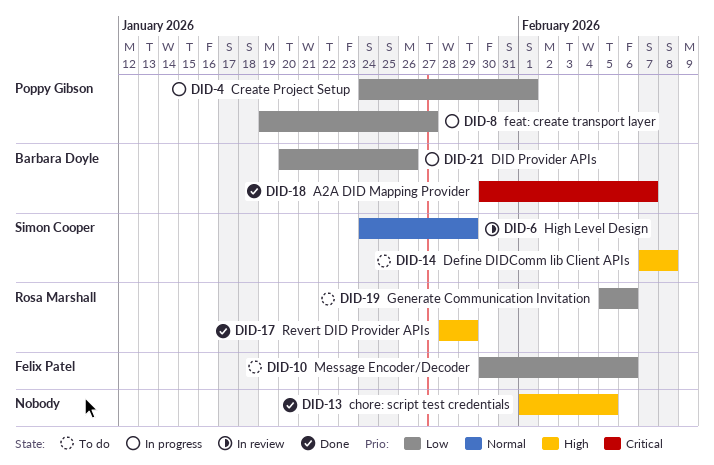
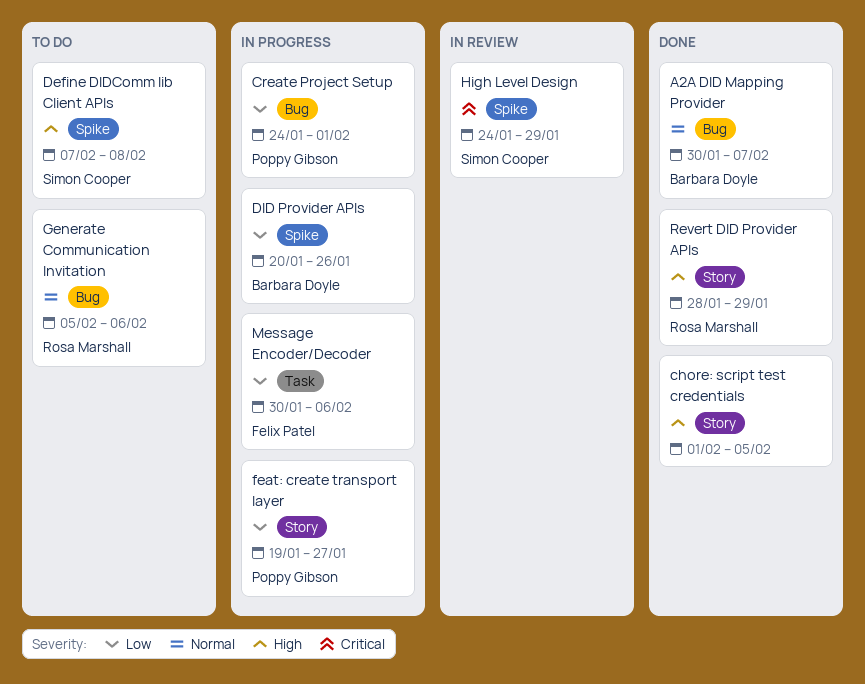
A2A DID Mapping Provider, priority: Critical -> Normal
Generate Communication Invitation, priority: Low -> Normal
High Level Design, priority: Normal -> Critical
Message Encoder/Decoder, status: To do -> In progress

